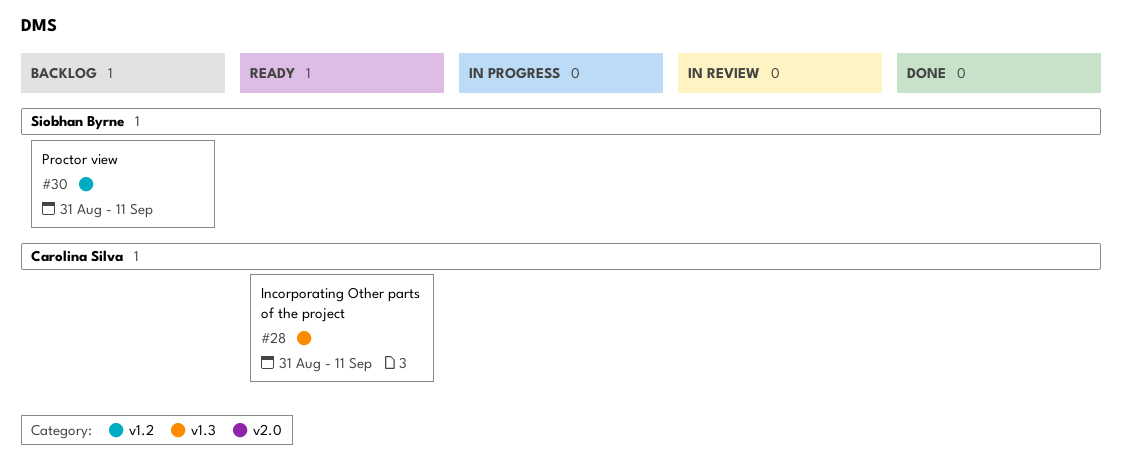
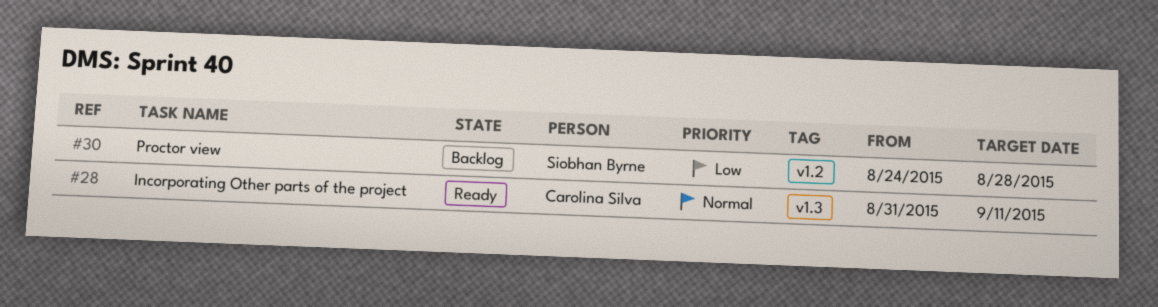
#30, start: Aug 31 -> Aug 24
#30, due: Sep 11 -> Aug 28

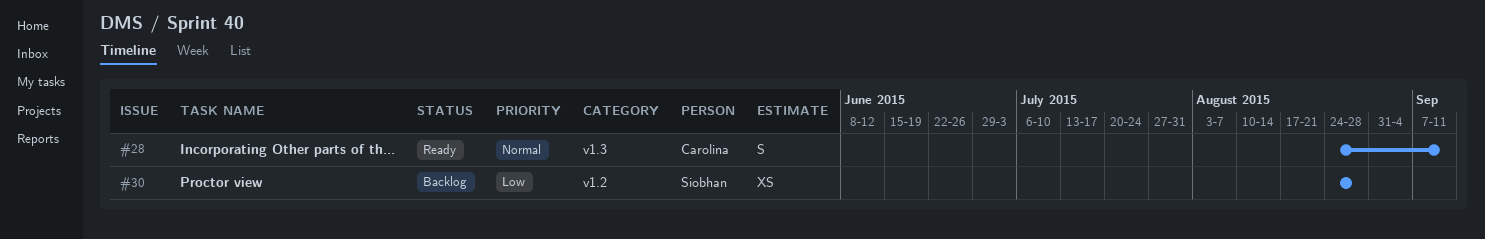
#28, start: Aug 31 -> Aug 24

